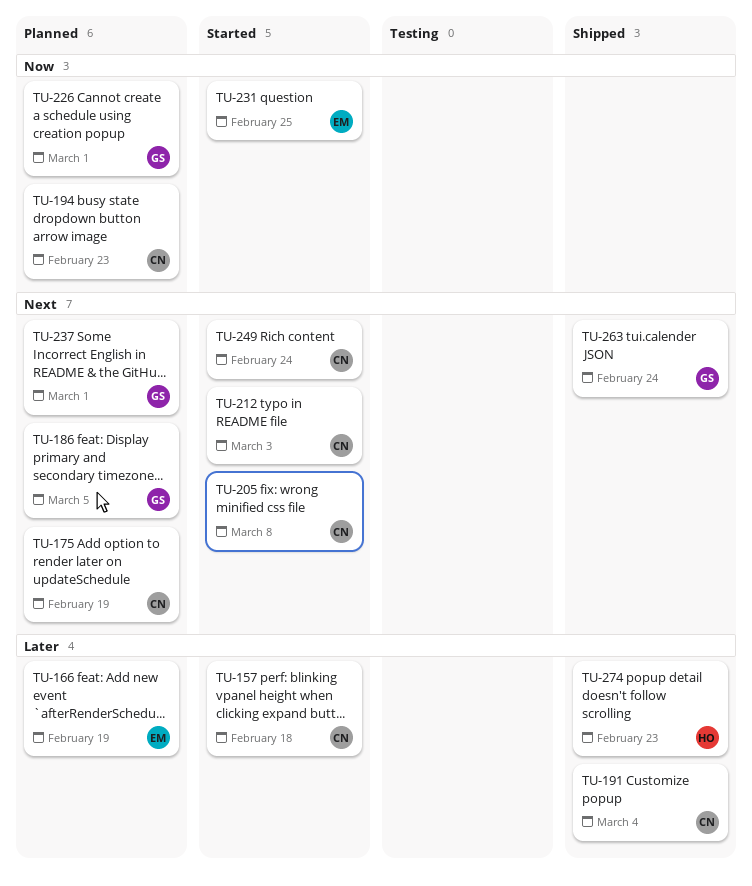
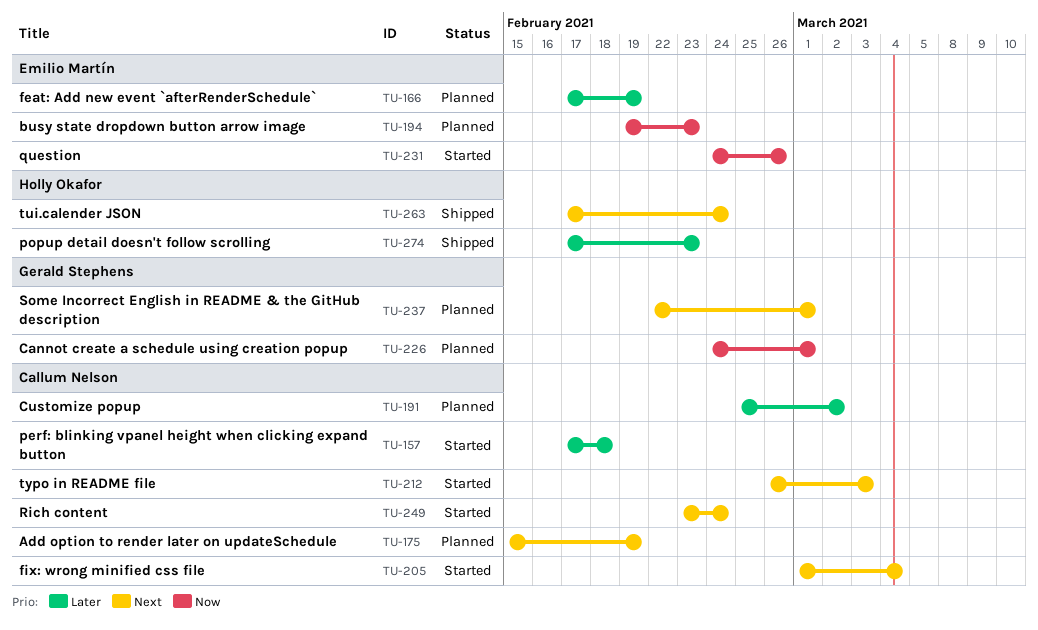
TU-186: present -> none
TU-191, status: Shipped -> Planned
TU-191, due: Mar 4 -> Mar 2
TU-194, owner: Callum Nelson -> Emilio Martín
TU-205, due: Mar 8 -> Mar 4
TU-231, due: Feb 25 -> Feb 26
TU-263, owner: Gerald Stephens -> Holly Okafor

